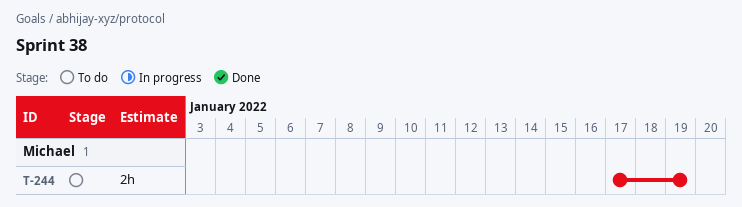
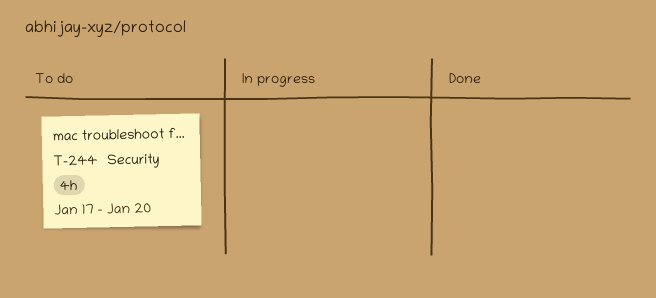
T-244, estimate: 2h -> 4h
T-244, due: Jan 19 -> Jan 20

